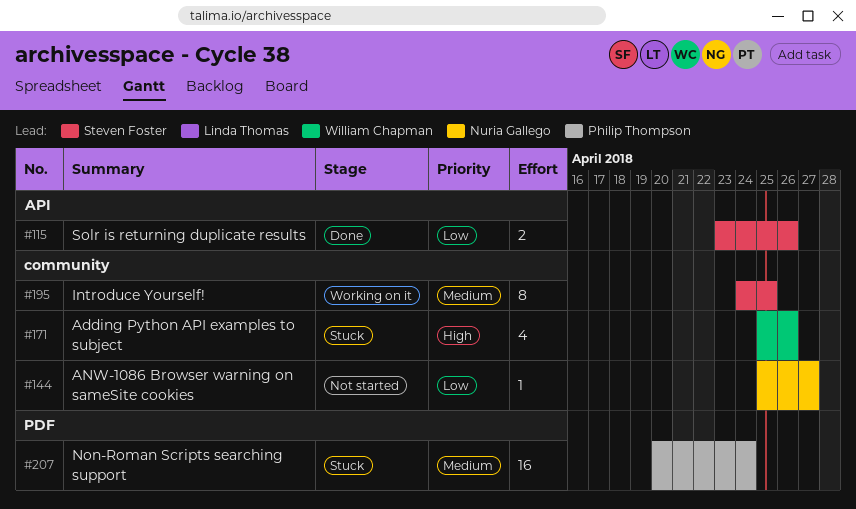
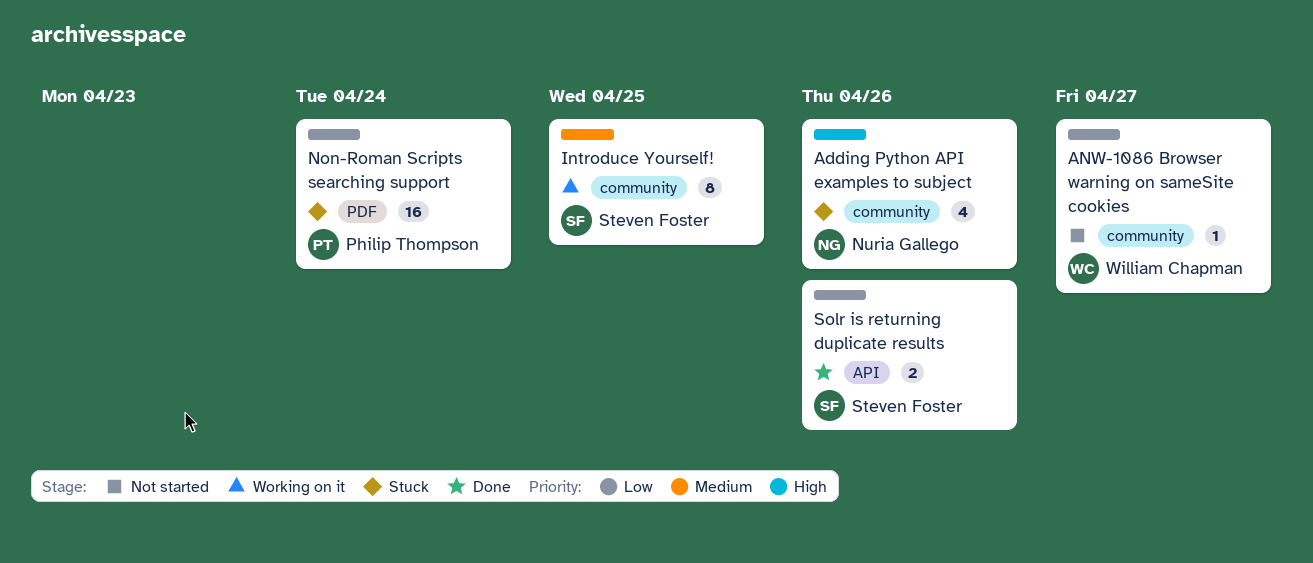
Adding Python API examples to subject, owner: William Chapman -> Nuria Gallego
ANW-1086 Browser warning on sameSite cookies, owner: Nuria Gallego -> William Chapman
Non-Roman Scripts searching support, priority: Medium -> Low

